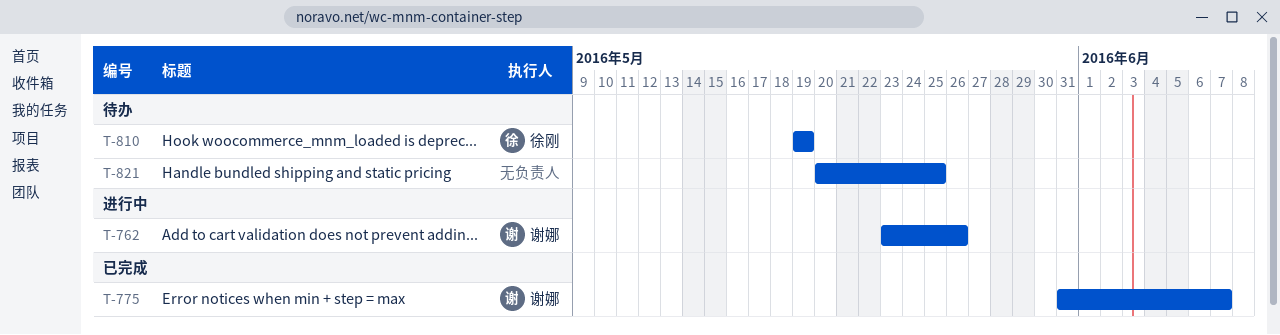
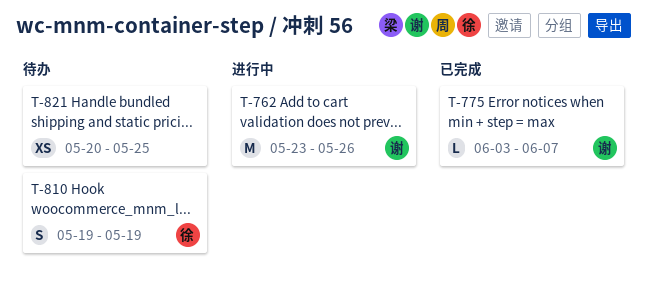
T-775, start: May 31 -> Jun 3

